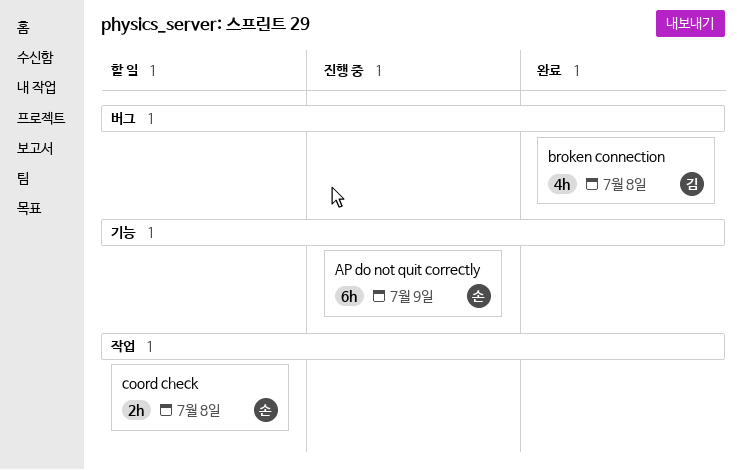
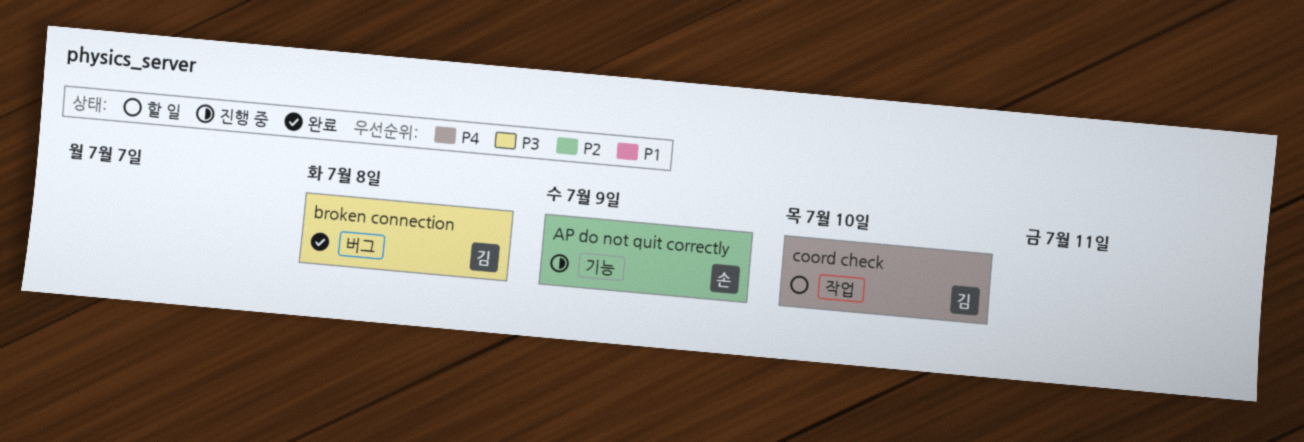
coord check, owner: 손 -> 김
coord check, due: Jul 8 -> Jul 10

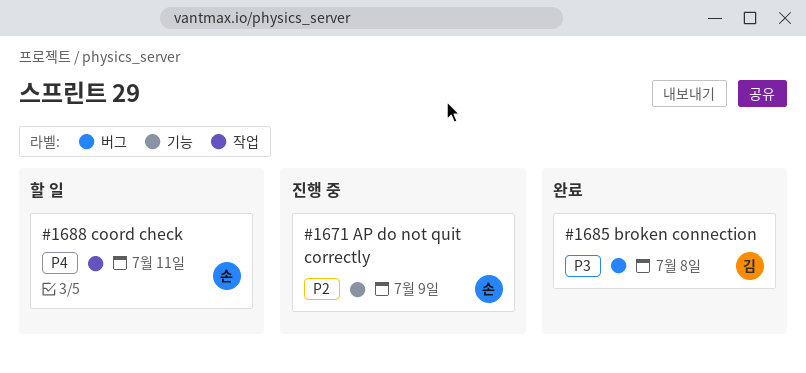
coord check, owner: 김 -> 손
coord check, due: Jul 10 -> Jul 11

